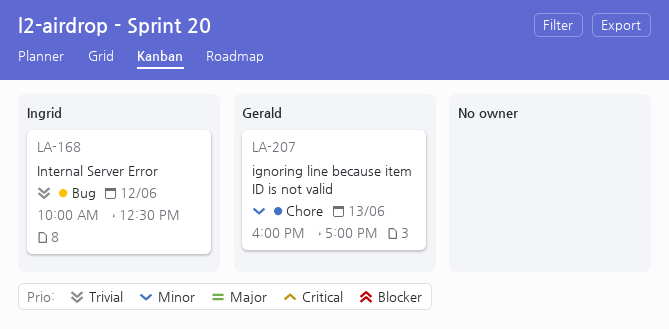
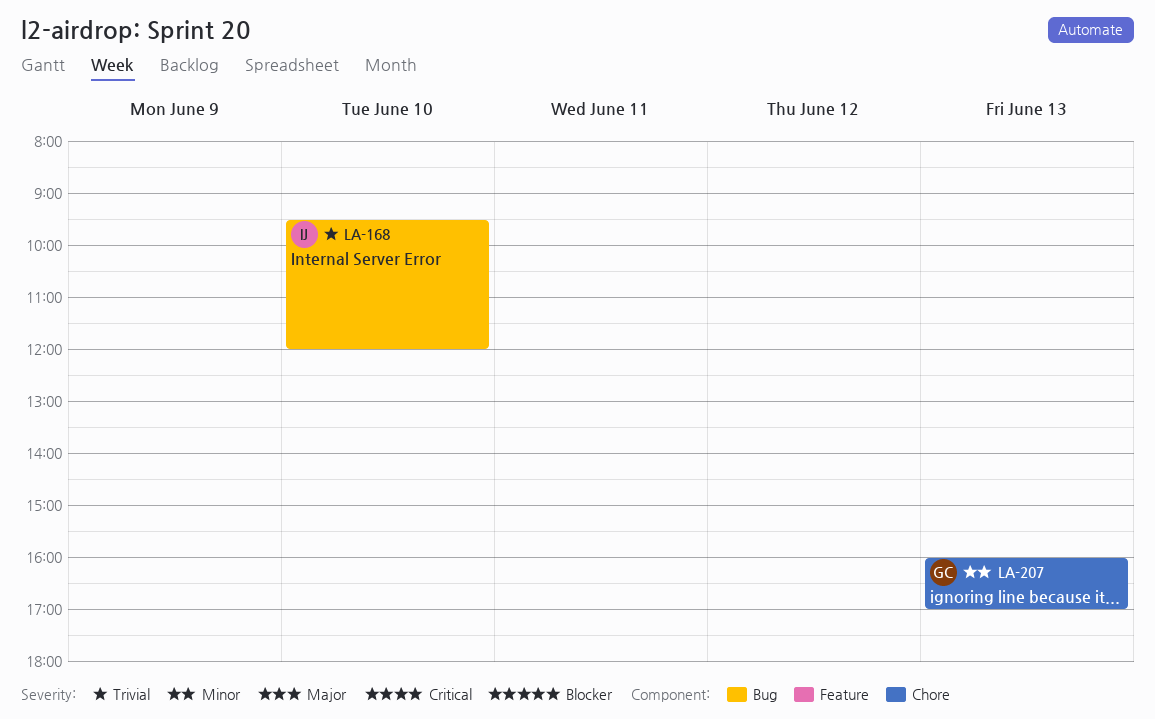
LA-168, day: Jun 12 -> Jun 10
LA-168, begins: 10:00 -> 09:30
LA-168, ends: 12:30 -> 12:00

